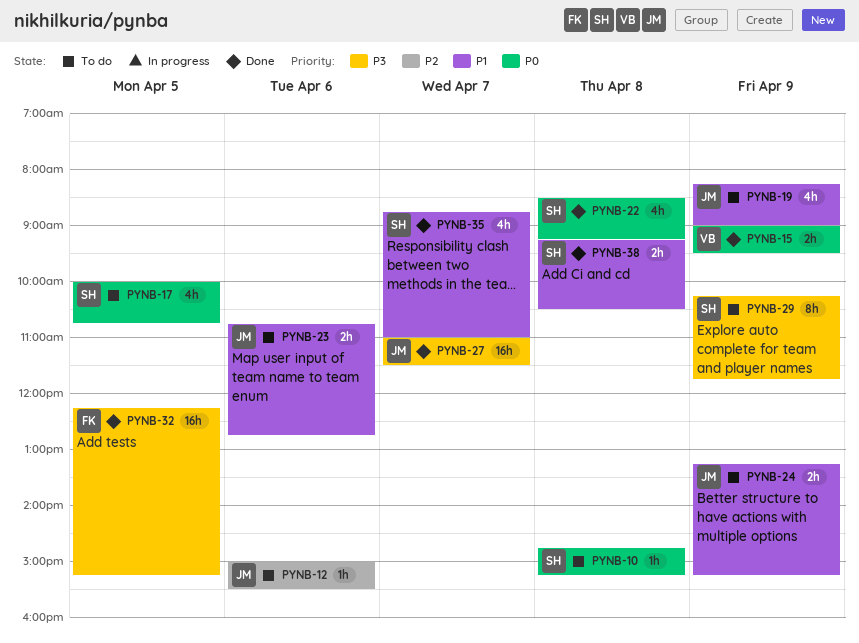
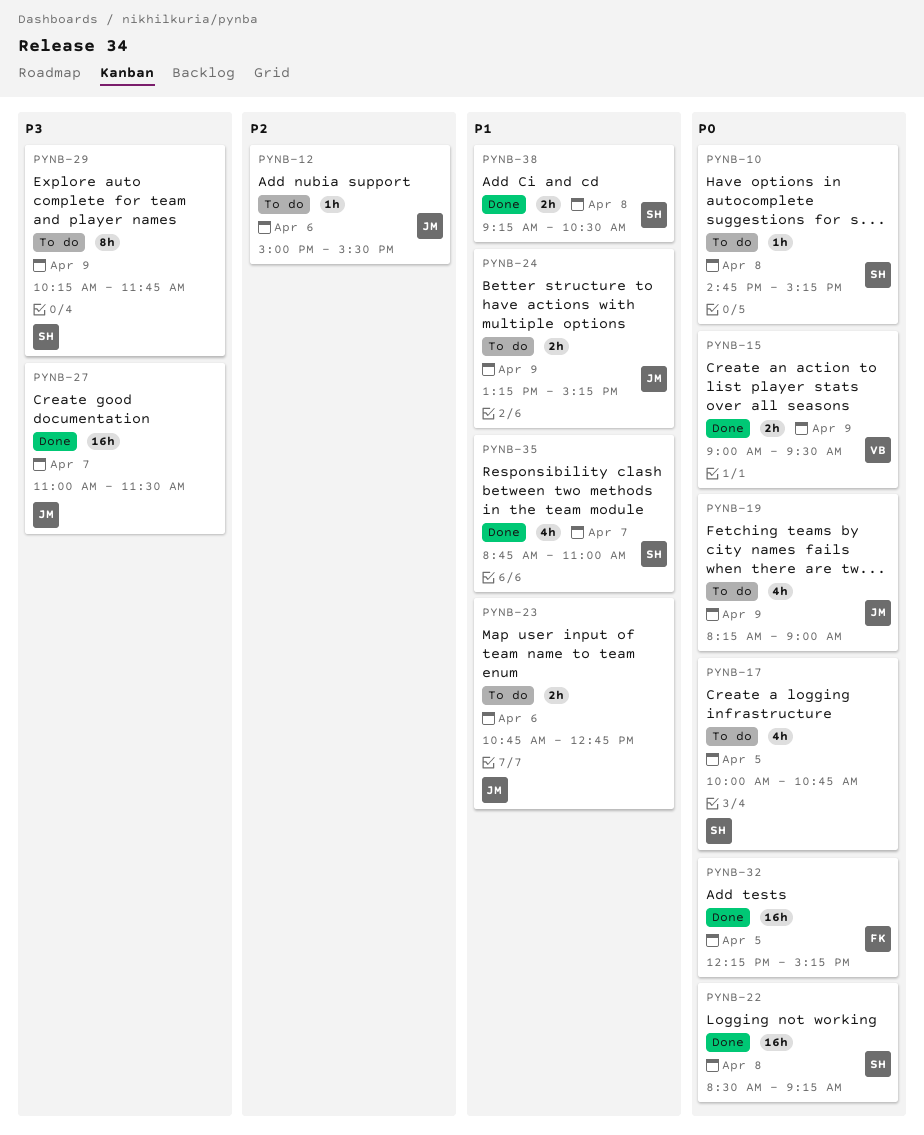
PYNB-19, priority: P1 -> P0
PYNB-22, estimate: 4h -> 16h
PYNB-32, priority: P3 -> P0

